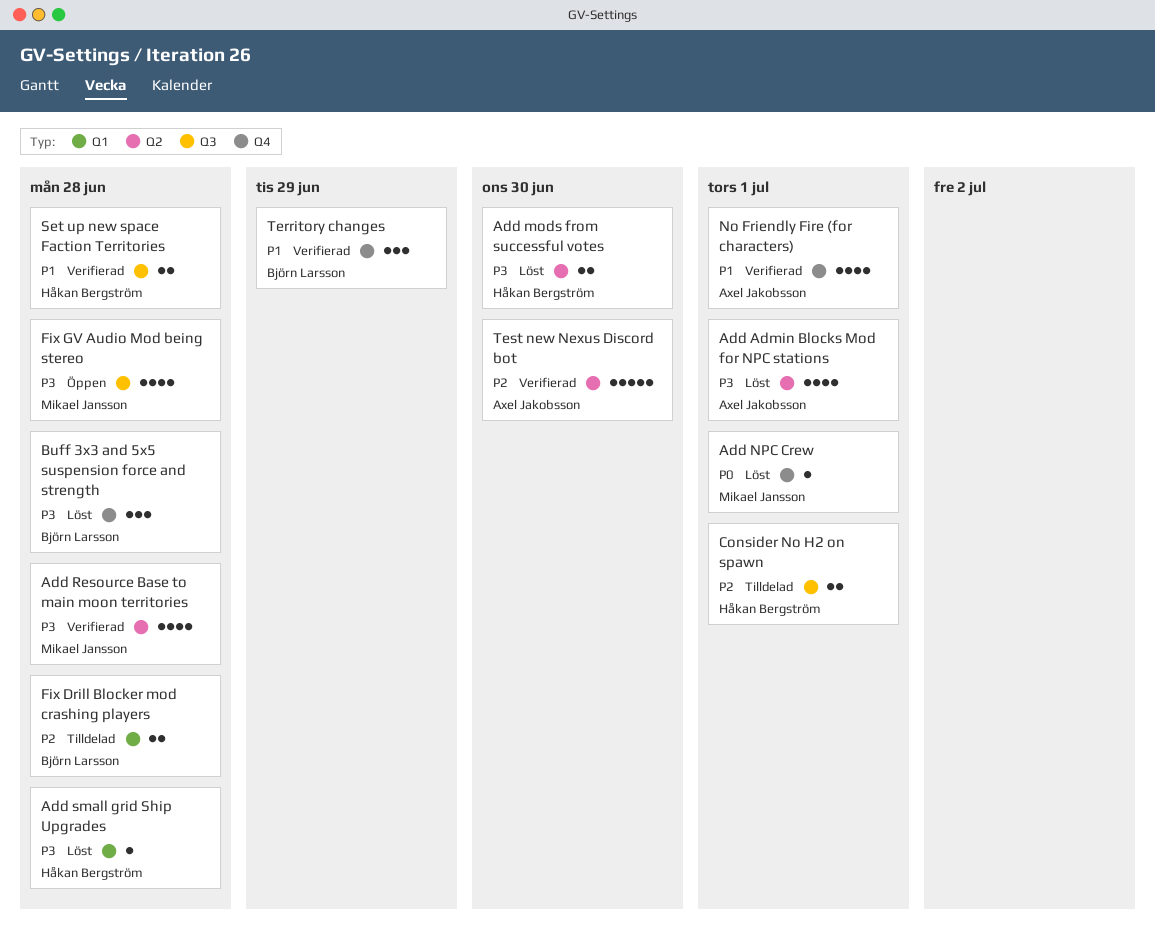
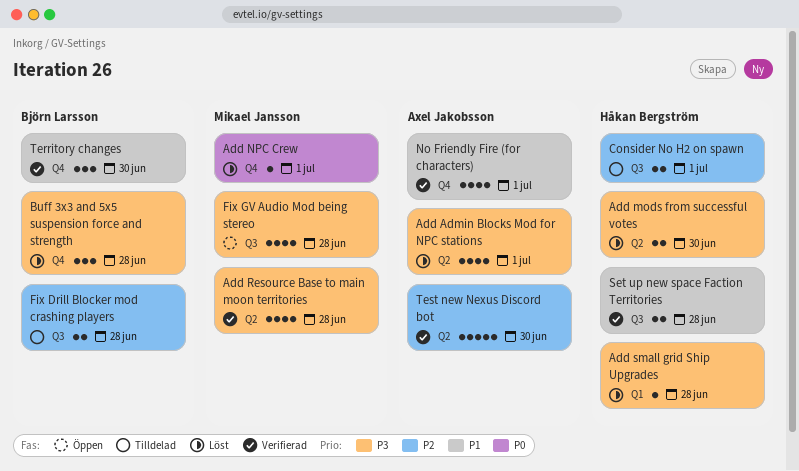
Fix Drill Blocker mod crashing players, label: Q1 -> Q3
Territory changes, due: Jun 29 -> Jun 30

